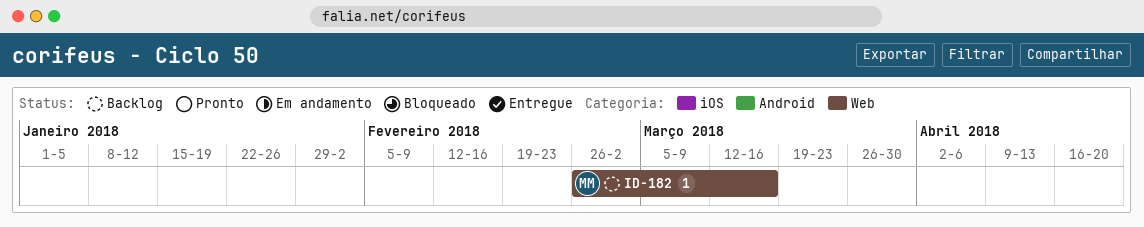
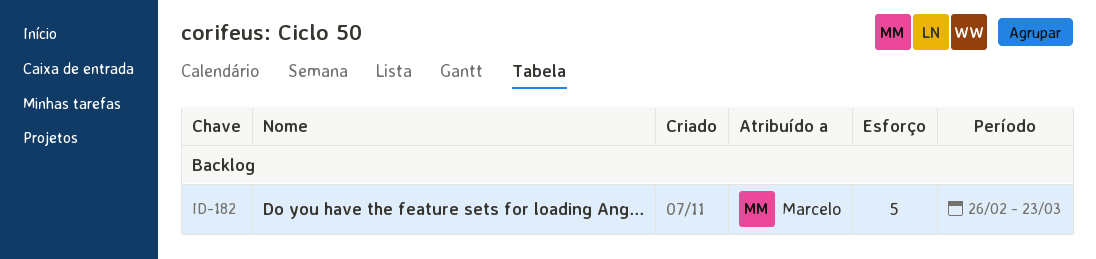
ID-182, estimate: 1 -> 5
ID-182, due: Mar 16 -> Mar 23

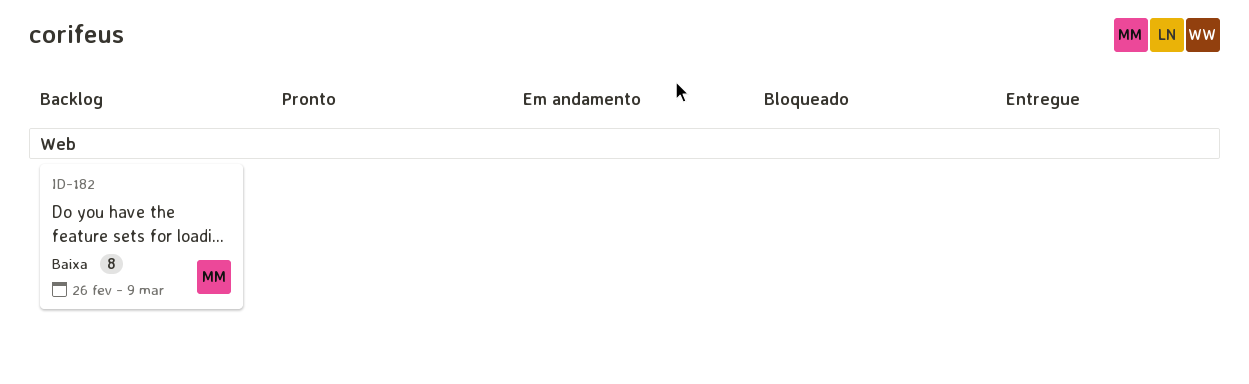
ID-182, estimate: 5 -> 8
ID-182, due: Mar 23 -> Mar 9

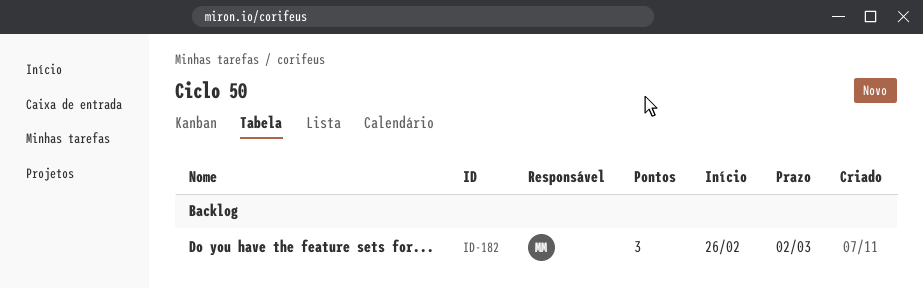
ID-182, estimate: 8 -> 3
ID-182, due: Mar 9 -> Mar 2

